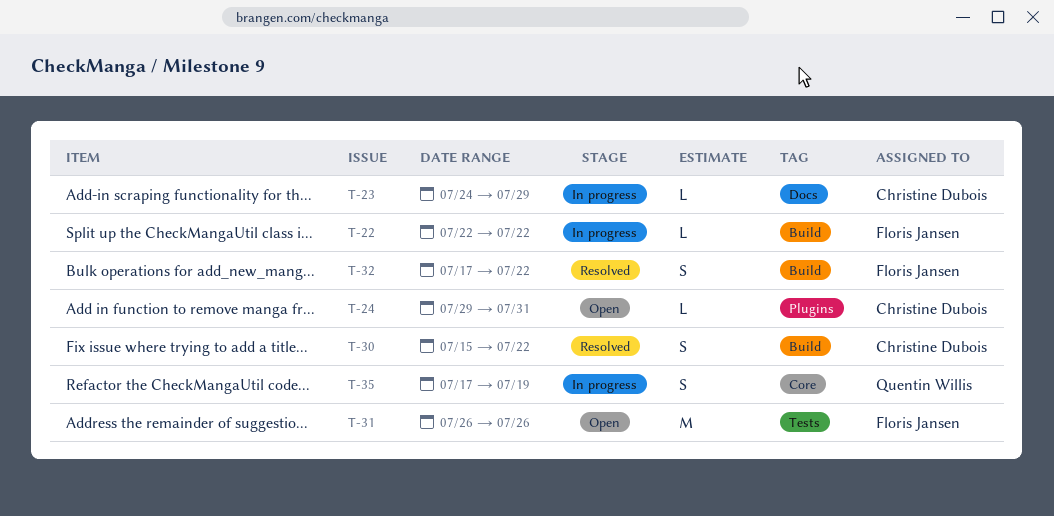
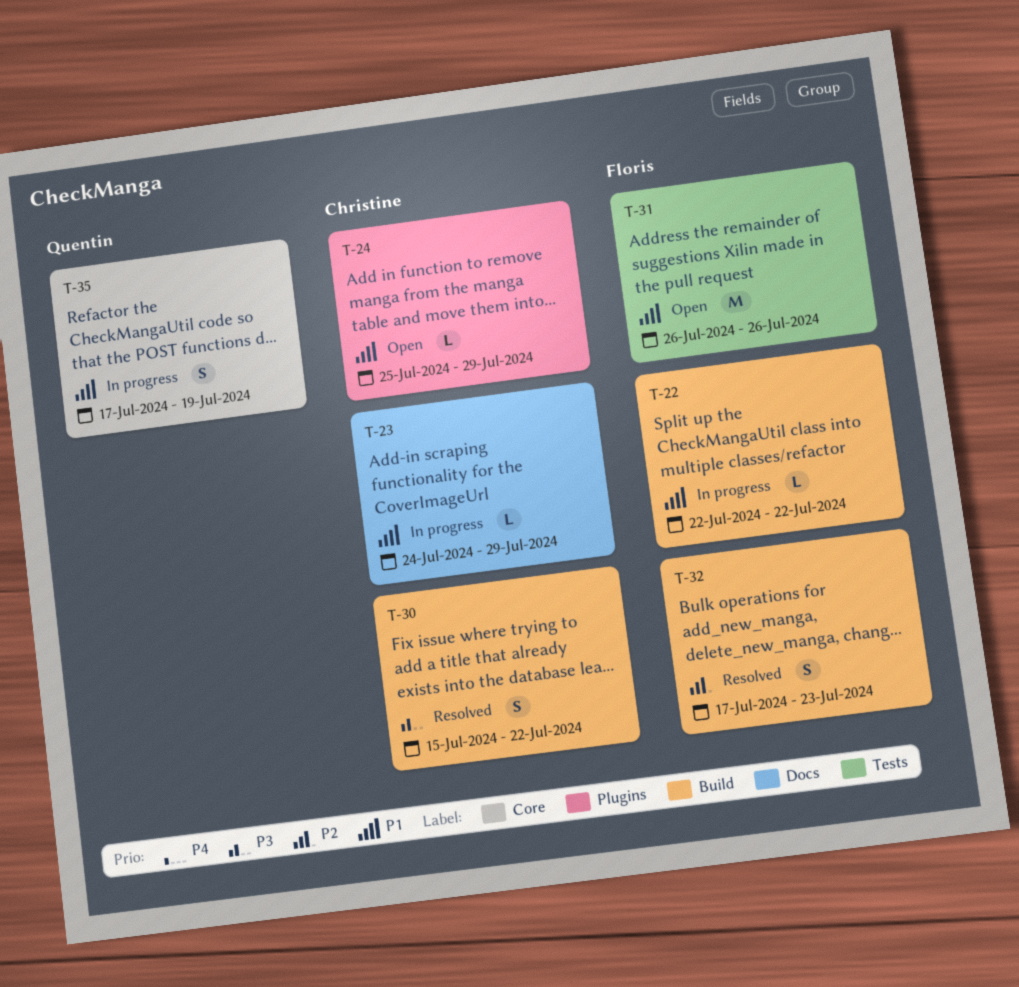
T-24, start: Jul 29 -> Jul 25
T-24, due: Jul 31 -> Jul 29
T-32, due: Jul 22 -> Jul 23

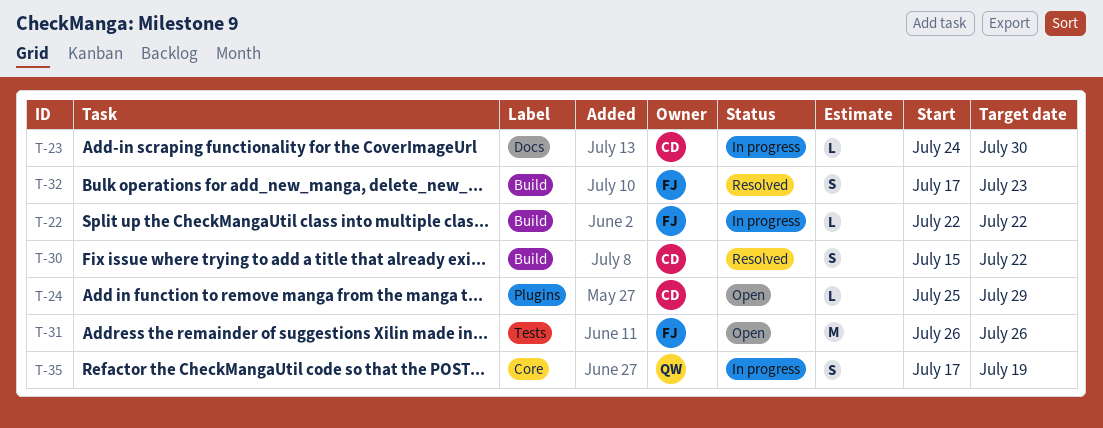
T-23, due: Jul 29 -> Jul 30

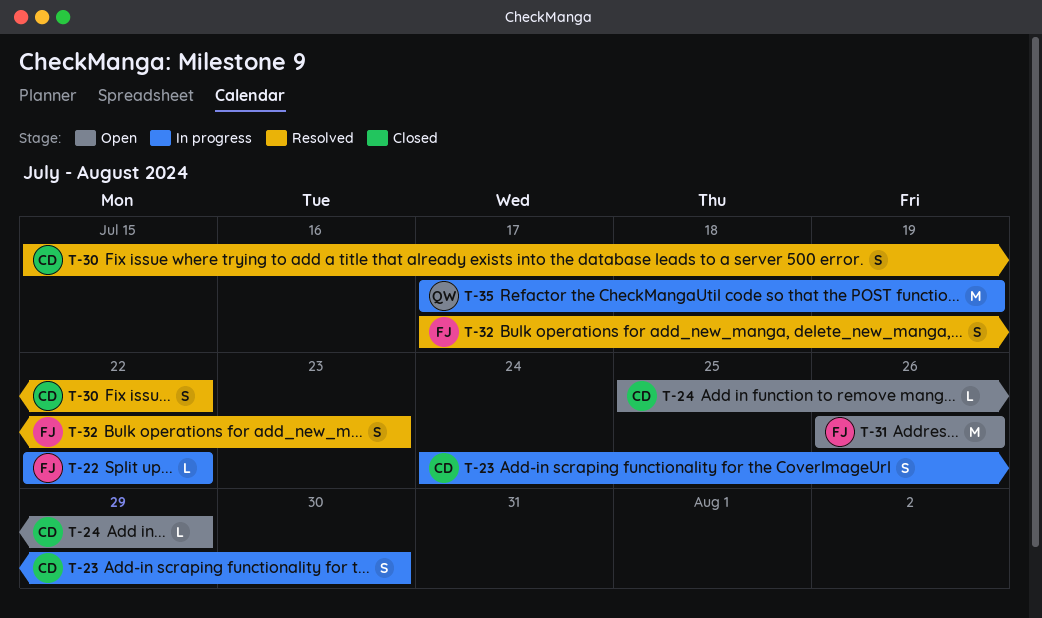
T-23, estimate: L -> S
T-35, estimate: S -> M

